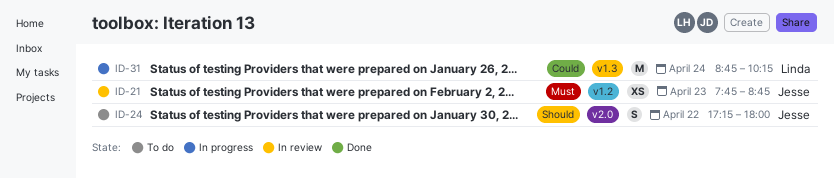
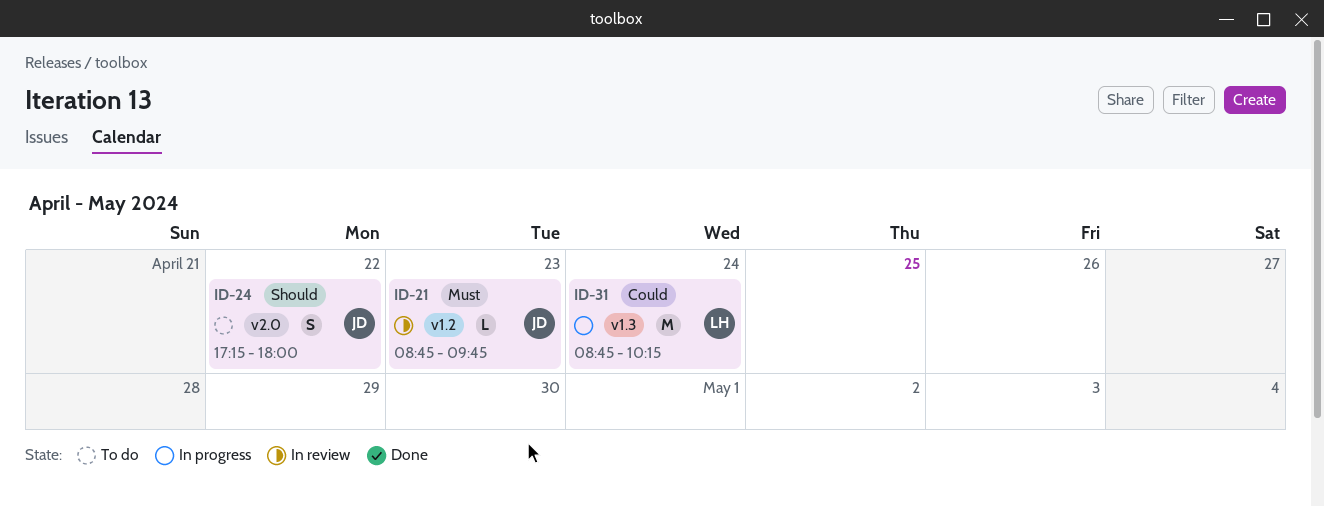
ID-21, estimate: XS -> L
ID-21, begins: 07:45 -> 08:45
ID-21, ends: 08:45 -> 09:45

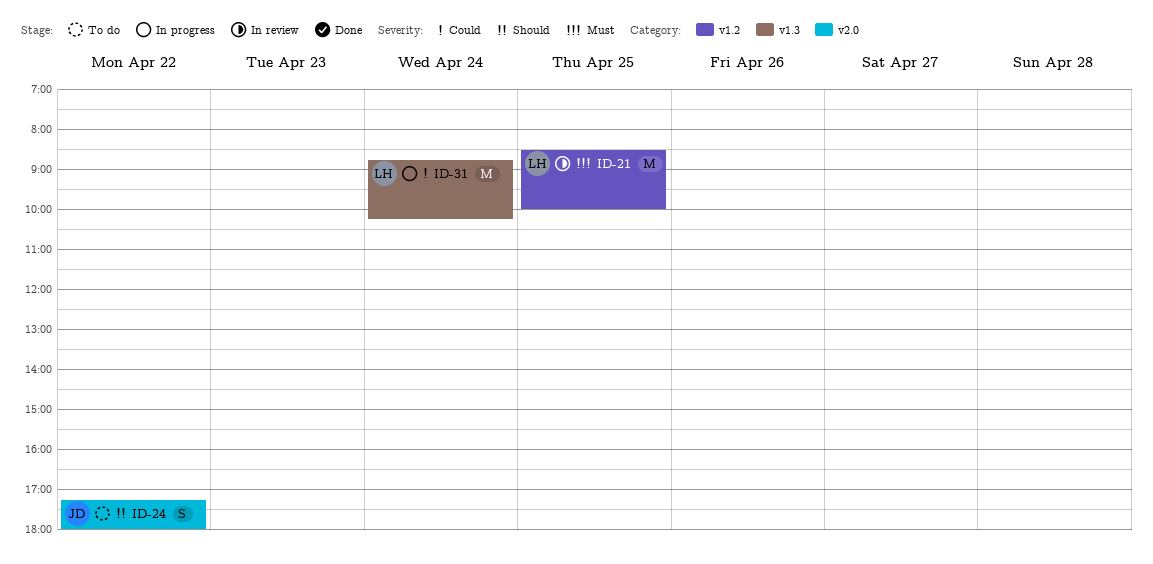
ID-21, owner: JD -> LH
ID-21, estimate: L -> M
ID-21, day: Apr 23 -> Apr 25
ID-21, begins: 08:45 -> 08:30
ID-21, ends: 09:45 -> 10:00

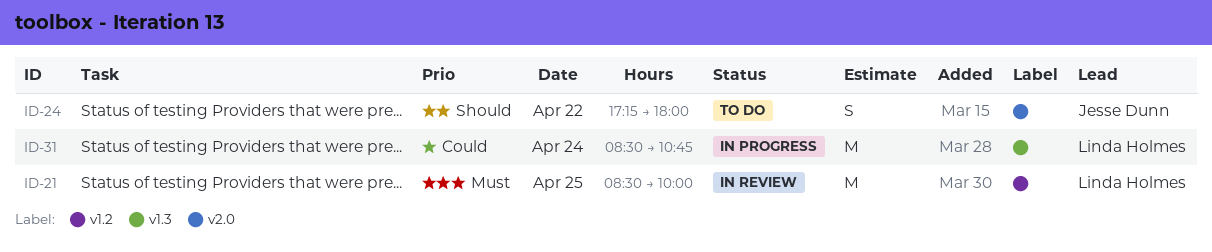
ID-31, begins: 08:45 -> 08:30
ID-31, ends: 10:15 -> 10:45

